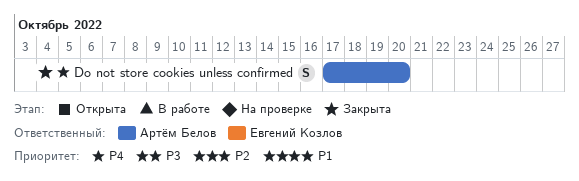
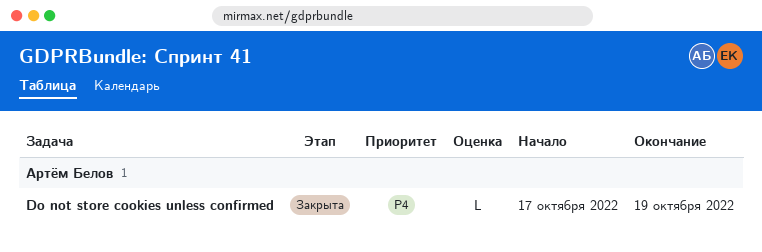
Do not store cookies unless confirmed, estimate: S -> L
Do not store cookies unless confirmed, due: Oct 20 -> Oct 19

